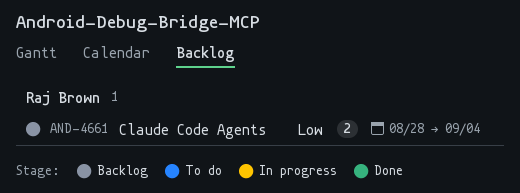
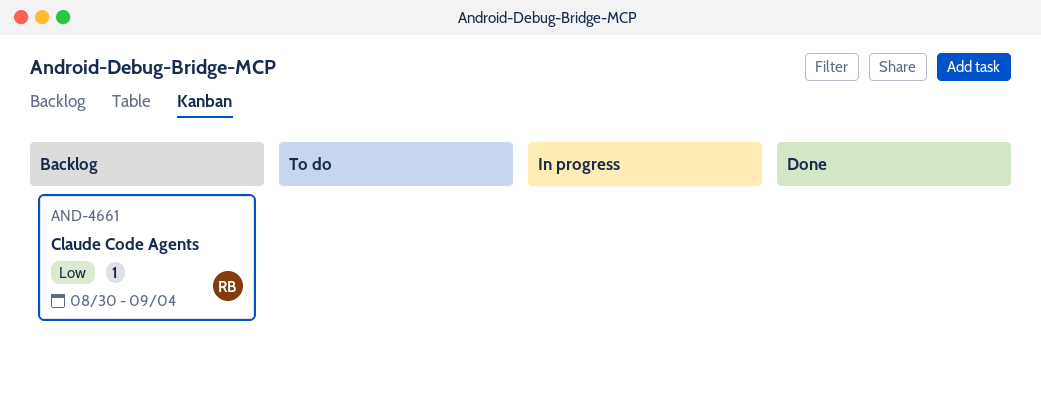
AND-4661, estimate: 2 -> 1
AND-4661, start: Aug 28 -> Aug 30

